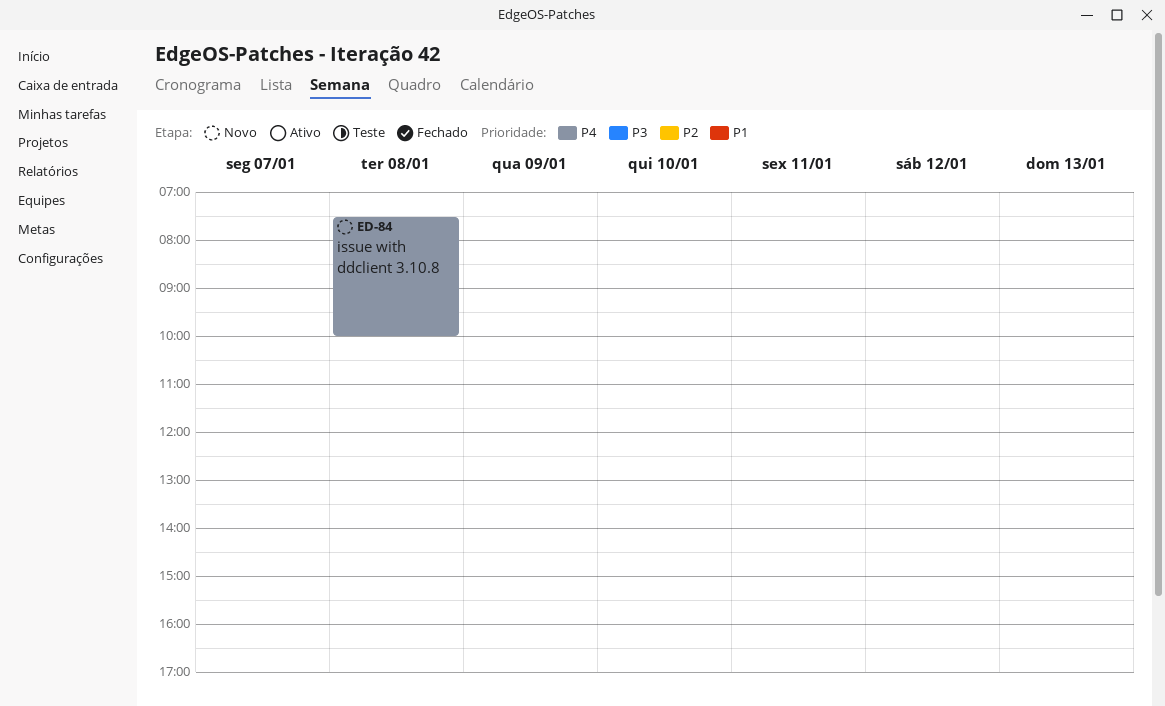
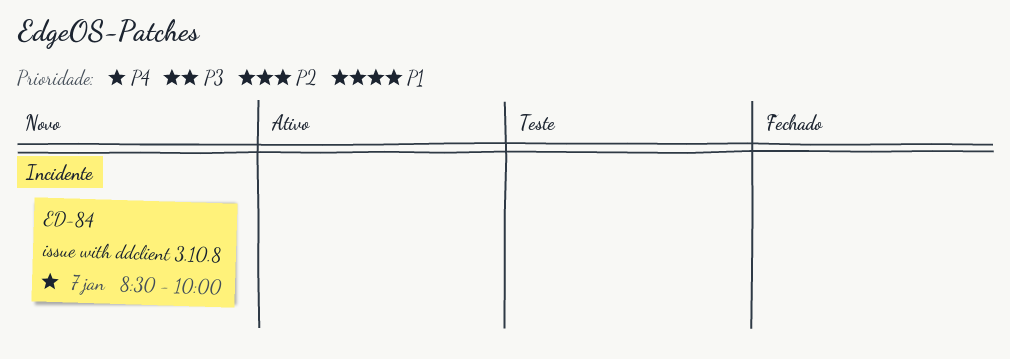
ED-84, day: Jan 8 -> Jan 7
ED-84, begins: 07:30 -> 08:30

